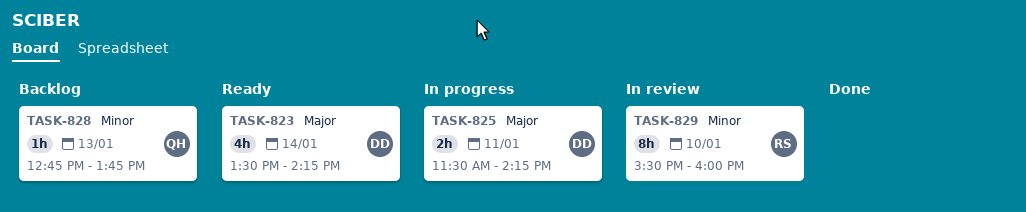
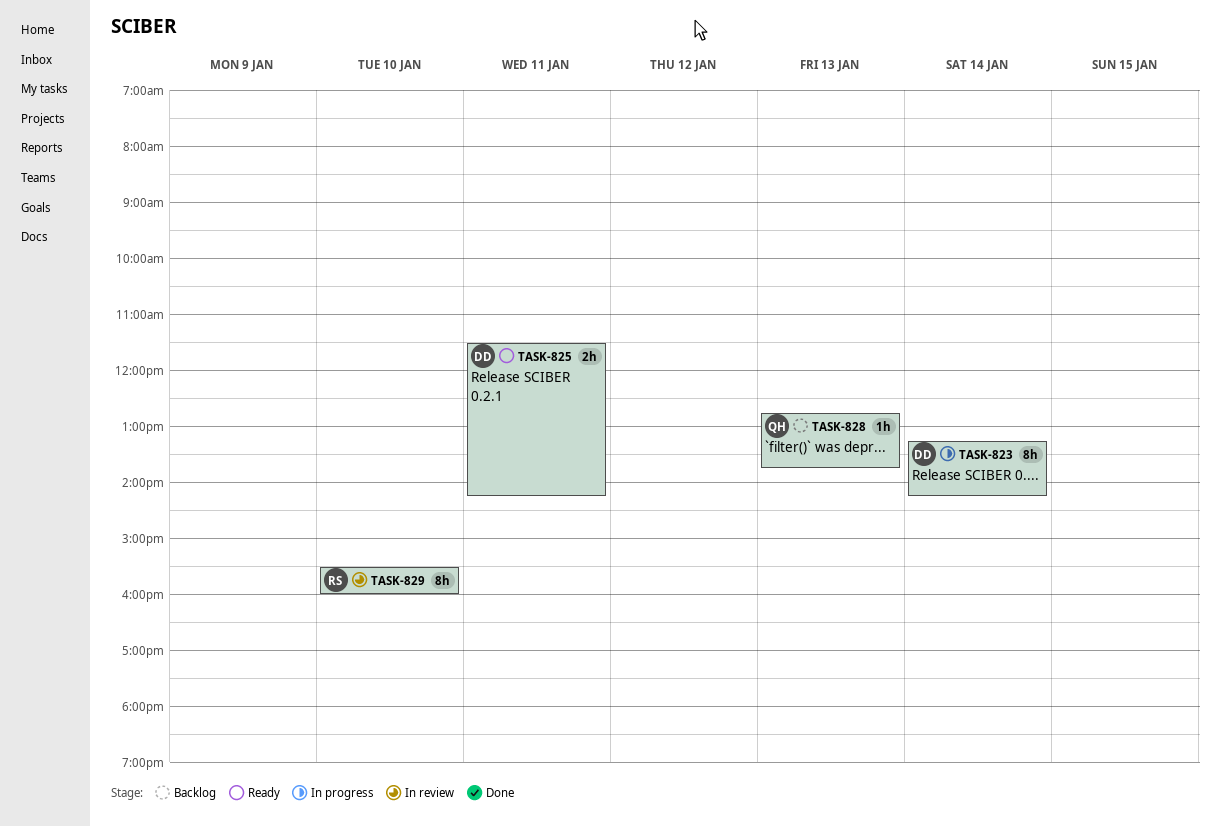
TASK-823, status: Ready -> In progress
TASK-823, estimate: 4h -> 8h
TASK-823, begins: 13:30 -> 13:15
TASK-825, status: In progress -> Ready

